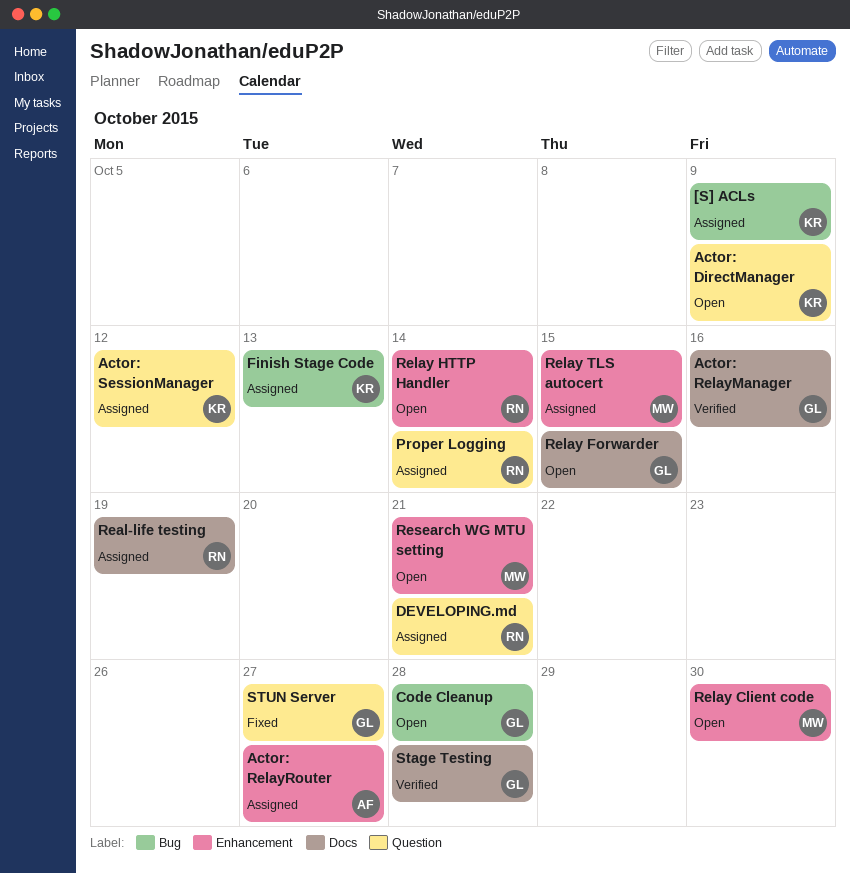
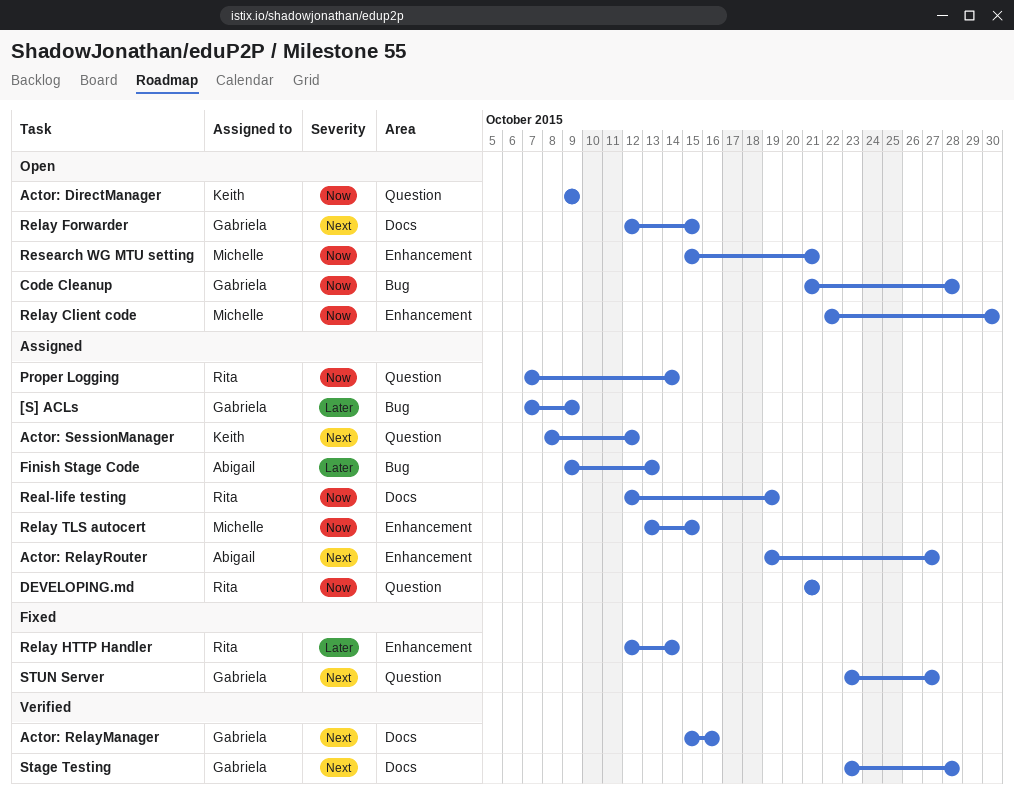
[S] ACLs, owner: Keith -> Gabriela
Finish Stage Code, owner: Keith -> Abigail
Relay HTTP Handler, status: Open -> Fixed

